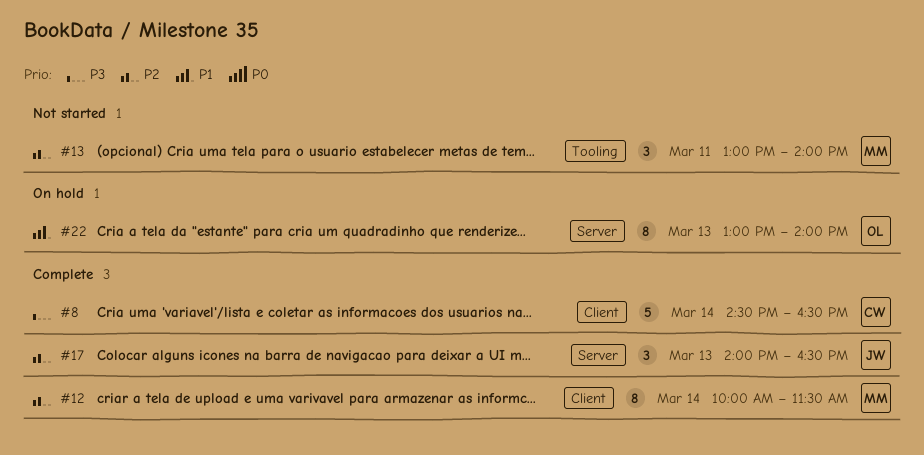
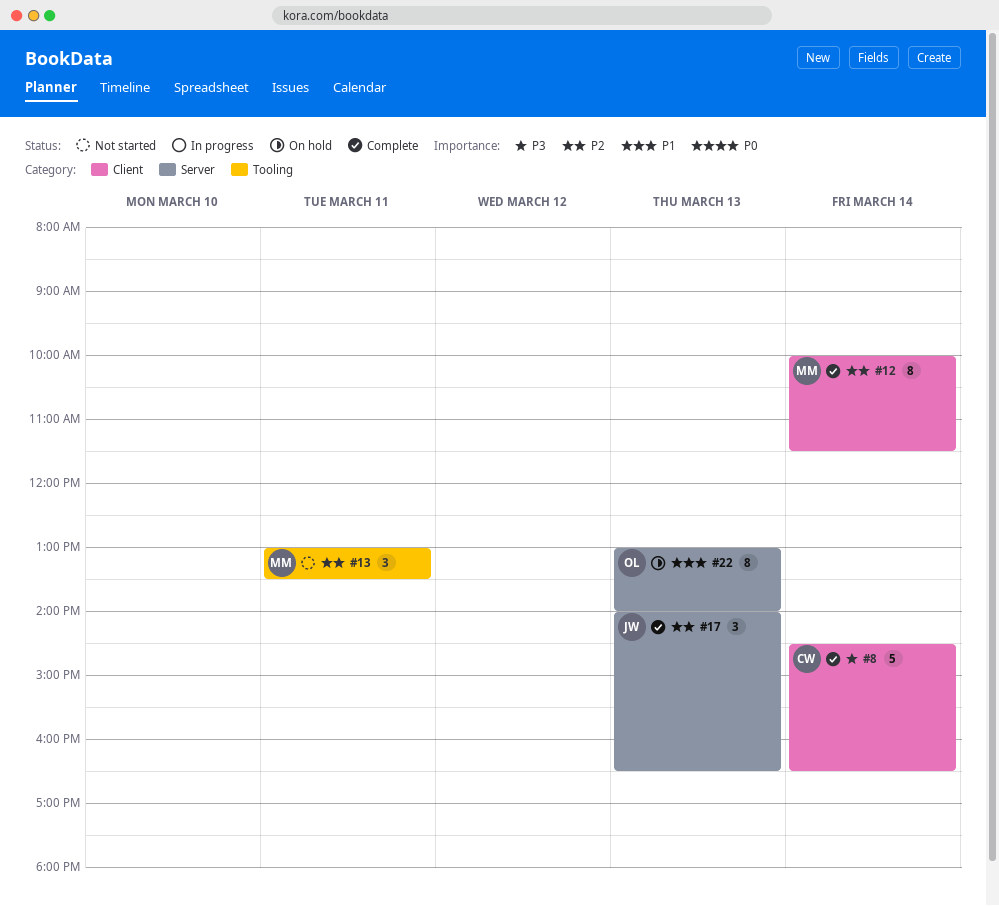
#13, ends: 14:00 -> 13:30

